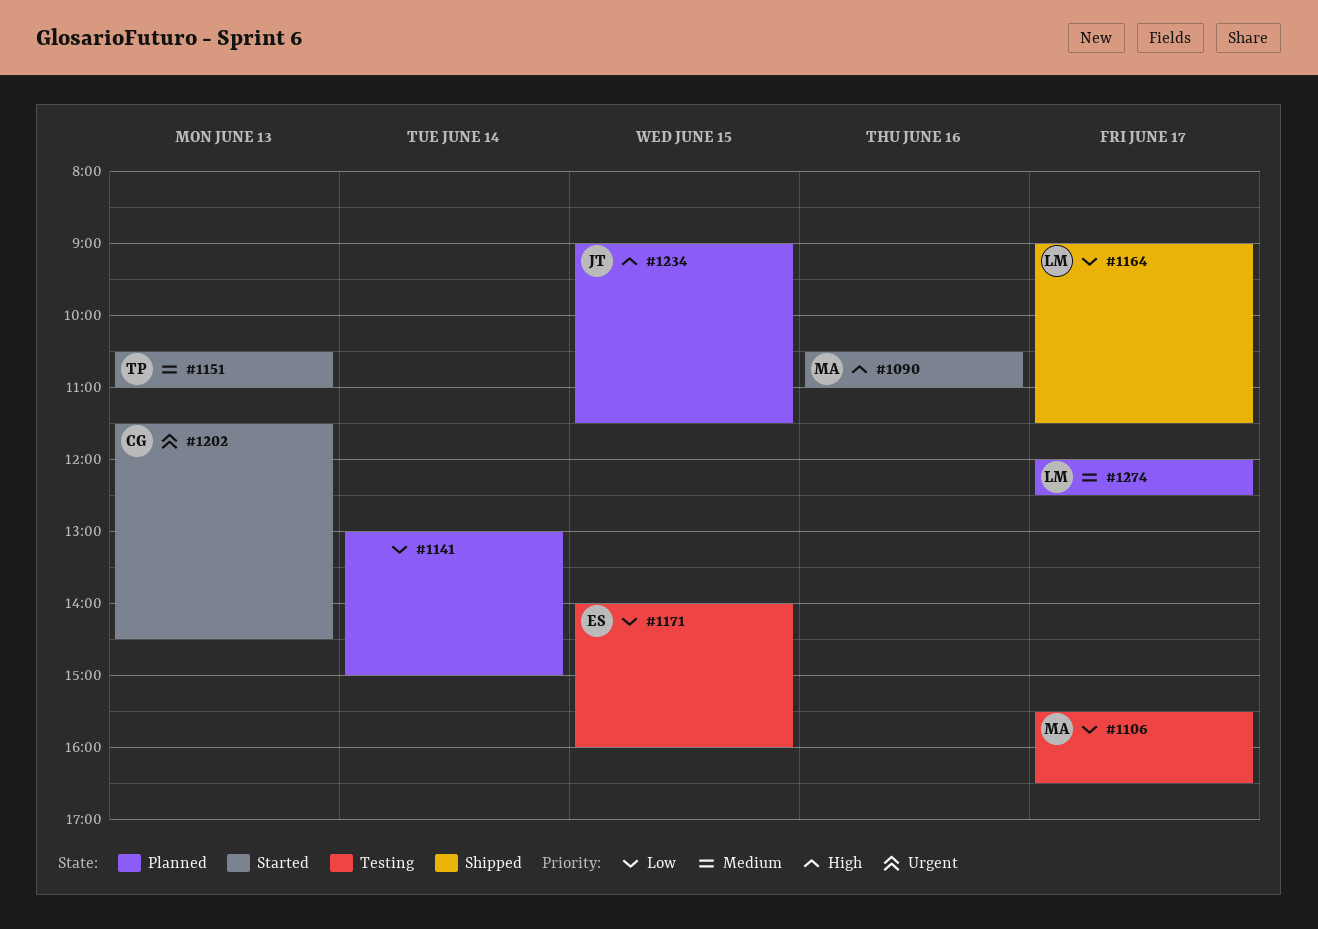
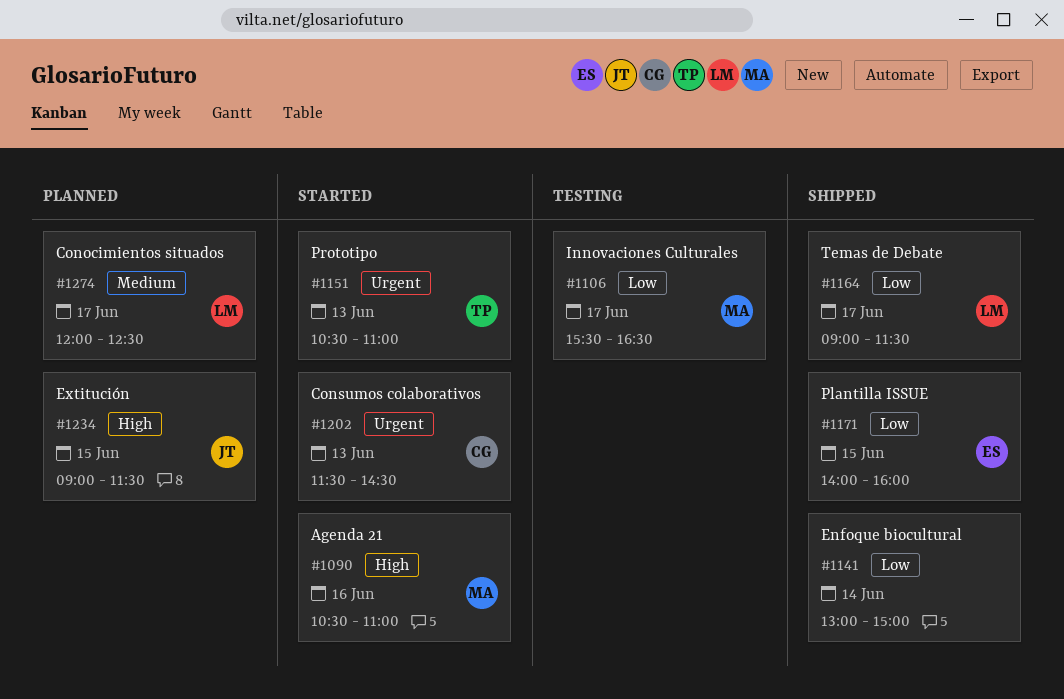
#1141, status: Planned -> Shipped
#1151, priority: Medium -> Urgent
#1171, status: Testing -> Shipped

